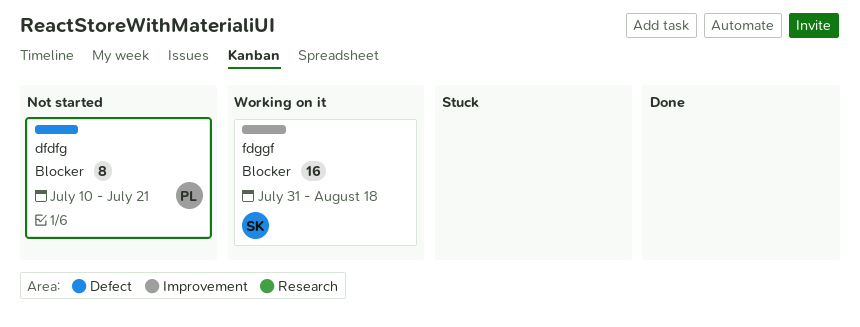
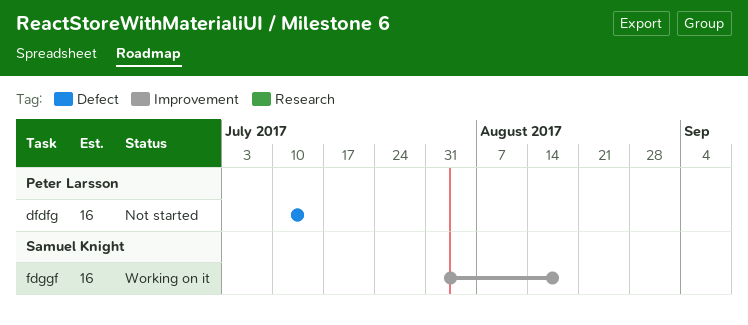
dfdfg, estimate: 8 -> 16
dfdfg, due: Jul 21 -> Jul 14

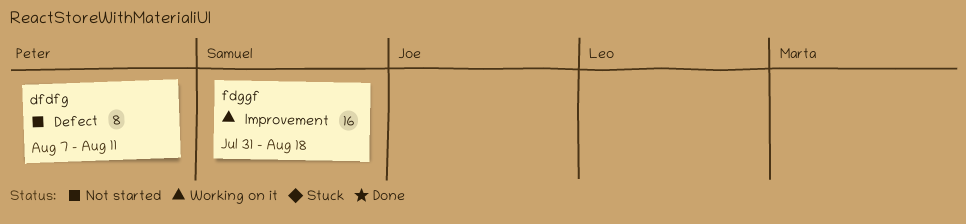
dfdfg, estimate: 16 -> 8
dfdfg, start: Jul 10 -> Aug 7
dfdfg, due: Jul 14 -> Aug 11

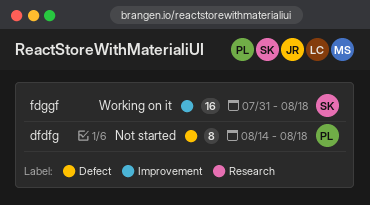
dfdfg, start: Aug 7 -> Aug 14
dfdfg, due: Aug 11 -> Aug 18

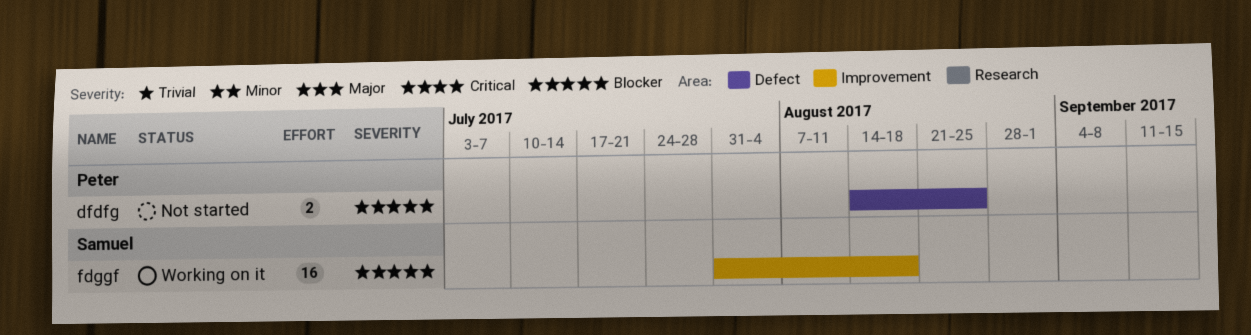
dfdfg, estimate: 8 -> 2
dfdfg, due: Aug 18 -> Aug 25

